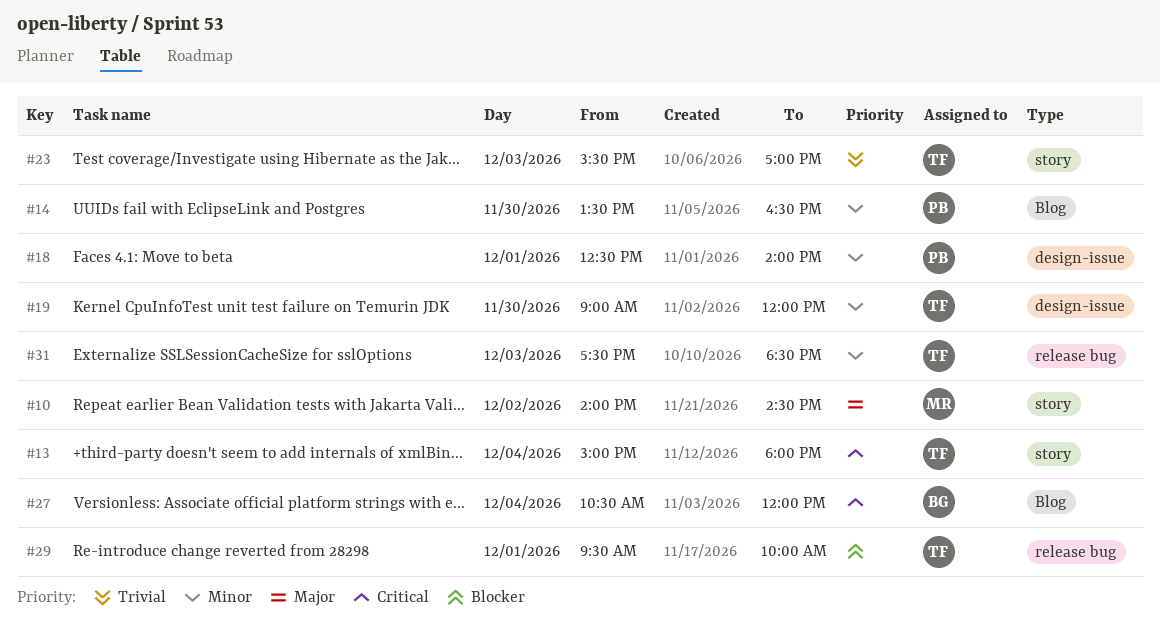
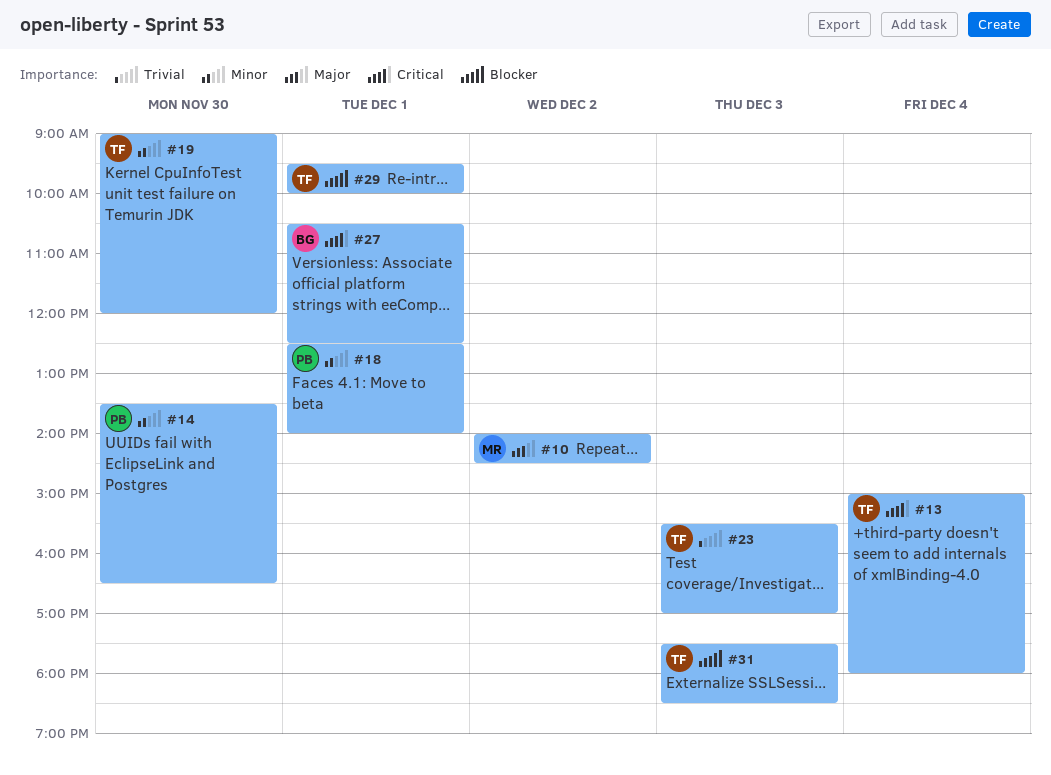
#27, day: Dec 4 -> Dec 1
#27, ends: 12:00 -> 12:30
#31, priority: Minor -> Blocker

